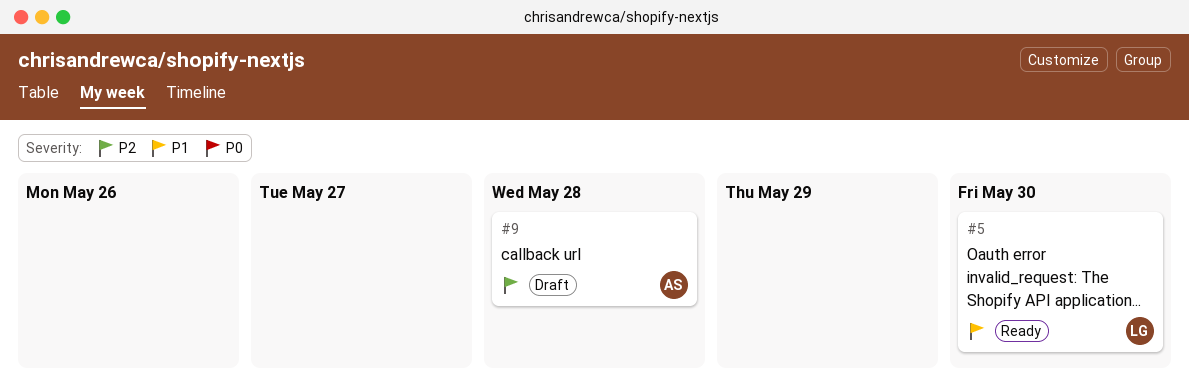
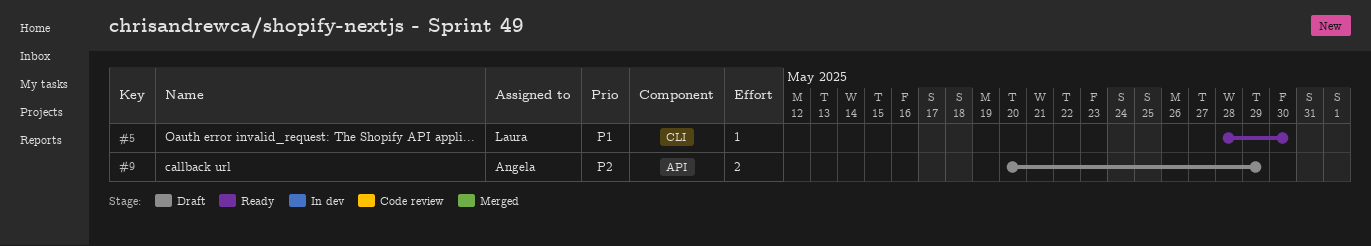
#9, due: May 28 -> May 29

